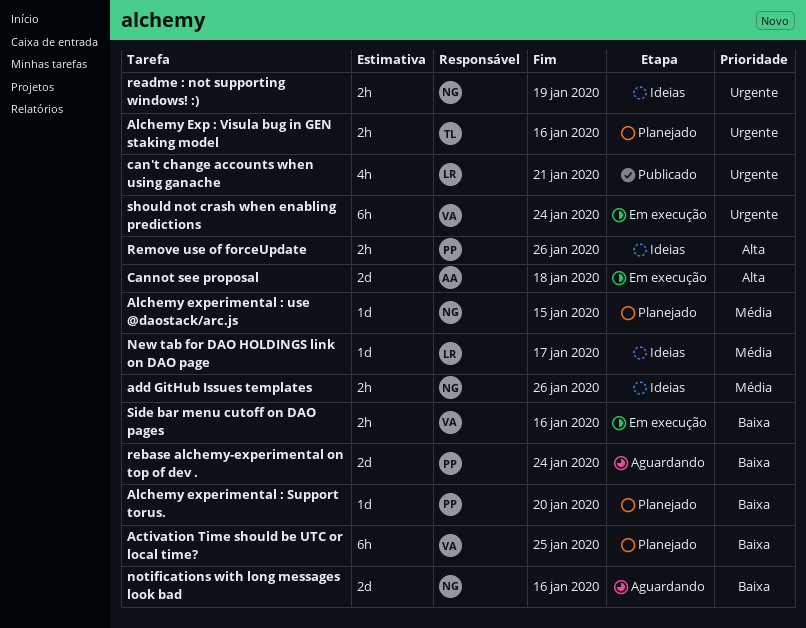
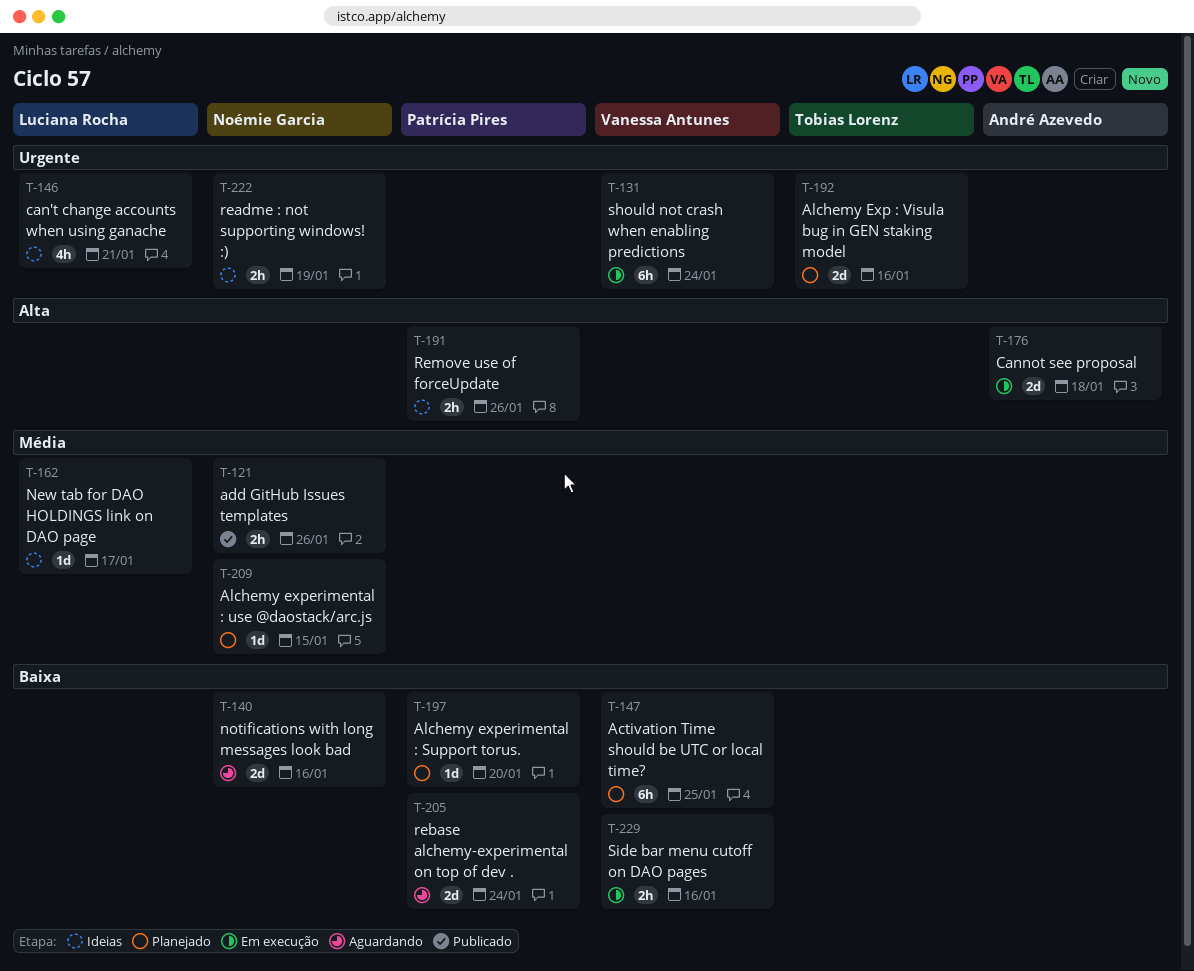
add GitHub Issues templates, status: Ideias -> Publicado
Alchemy Exp : Visula bug in GEN staking model, estimate: 2h -> 2d
can't change accounts when using ganache, status: Publicado -> Ideias

